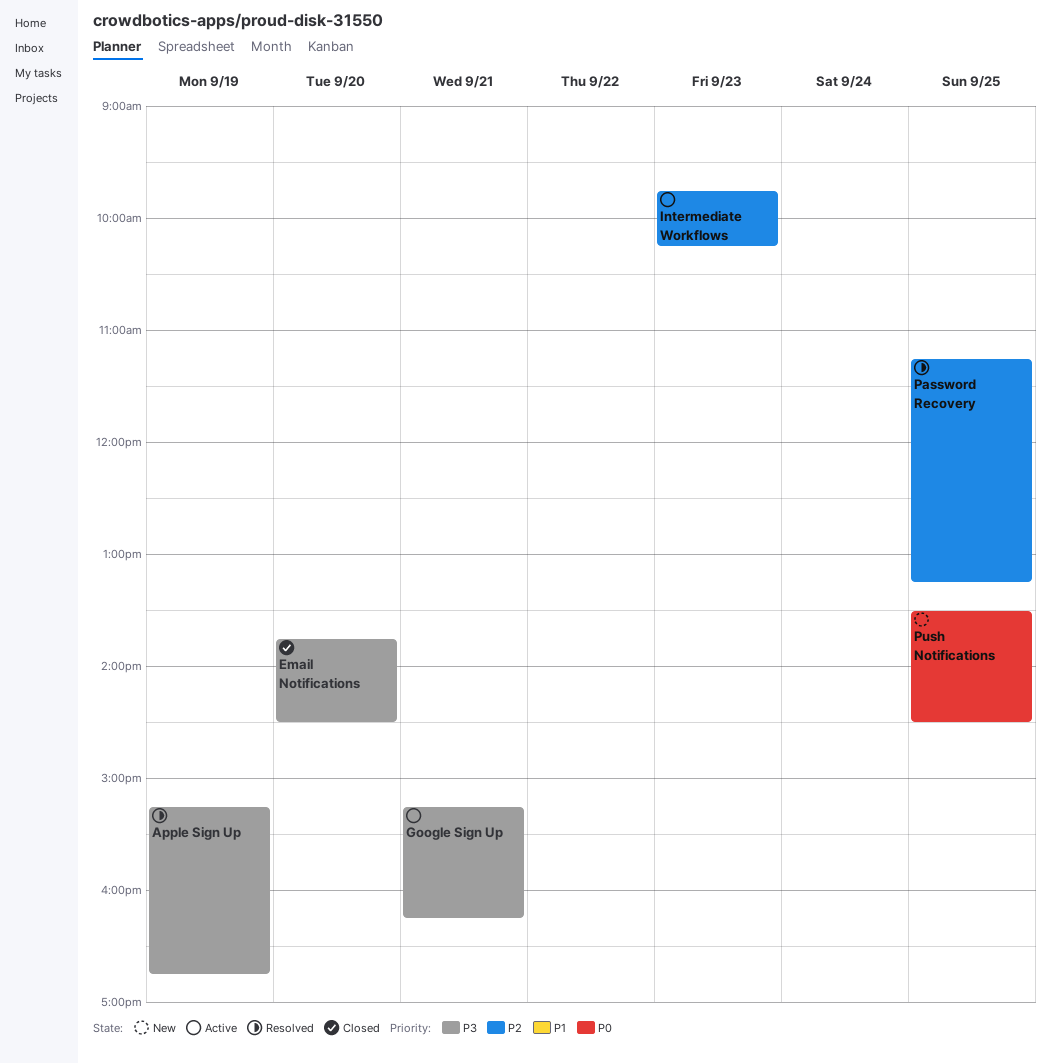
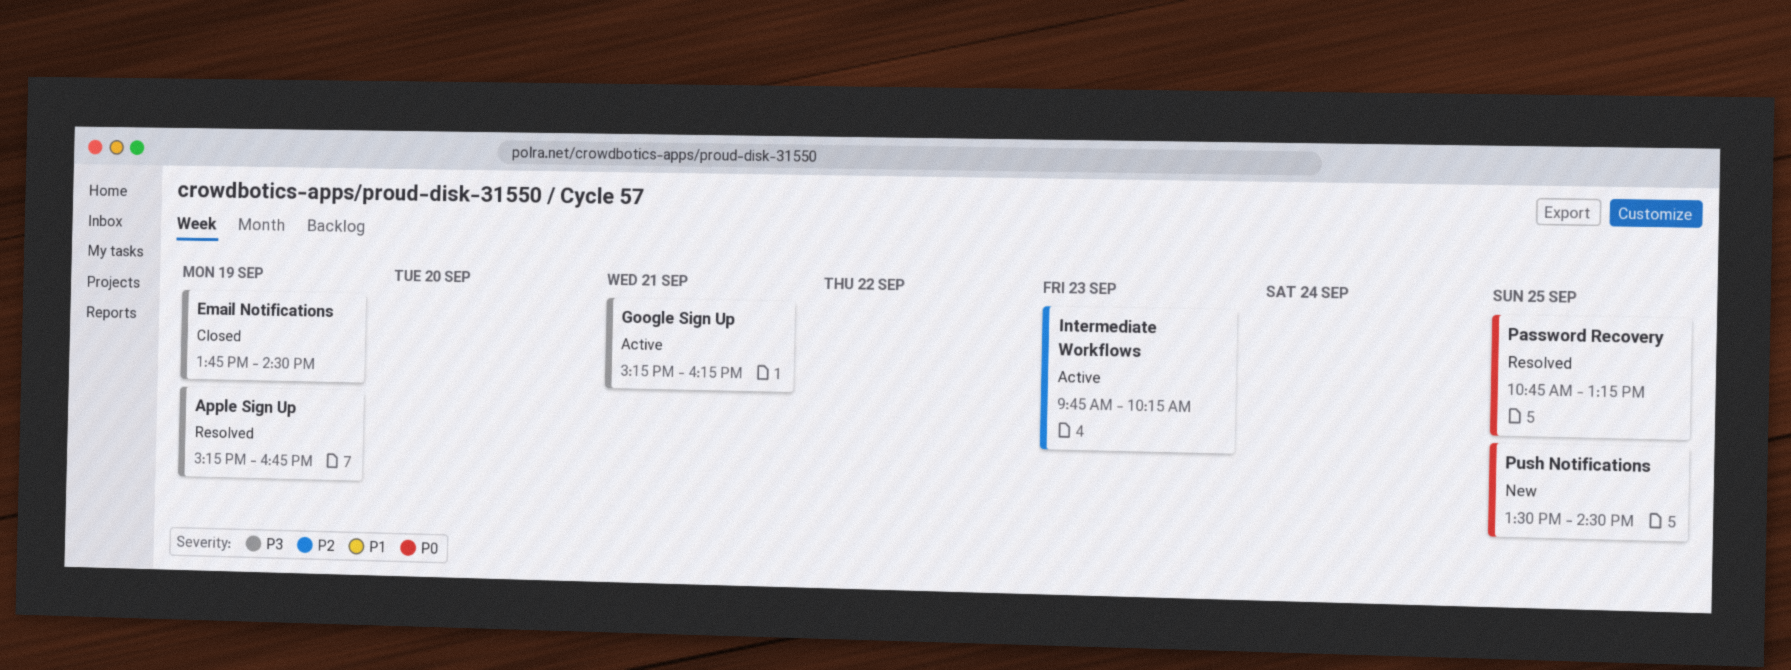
Email Notifications, day: Sep 20 -> Sep 19
Password Recovery, priority: P2 -> P0
Password Recovery, begins: 11:15 -> 10:45

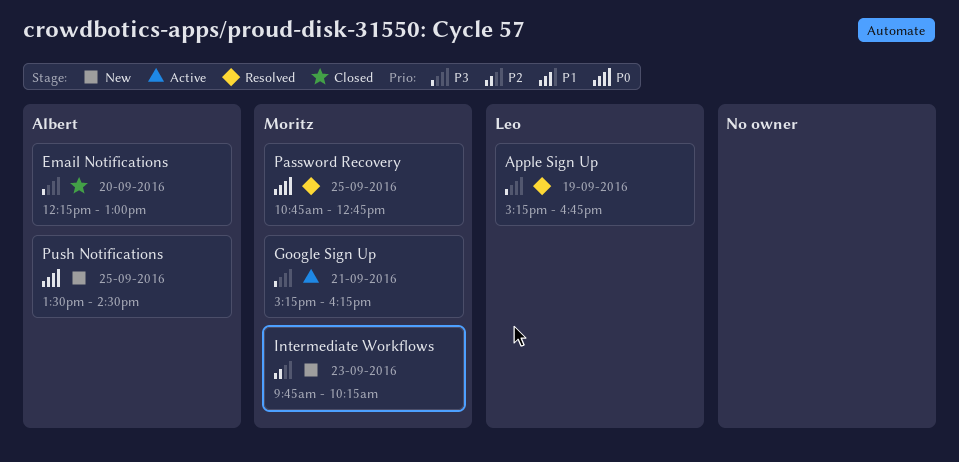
Email Notifications, day: Sep 19 -> Sep 20
Email Notifications, begins: 13:45 -> 12:15
Email Notifications, ends: 14:30 -> 13:00
Intermediate Workflows, status: Active -> New
Password Recovery, ends: 13:15 -> 12:45

